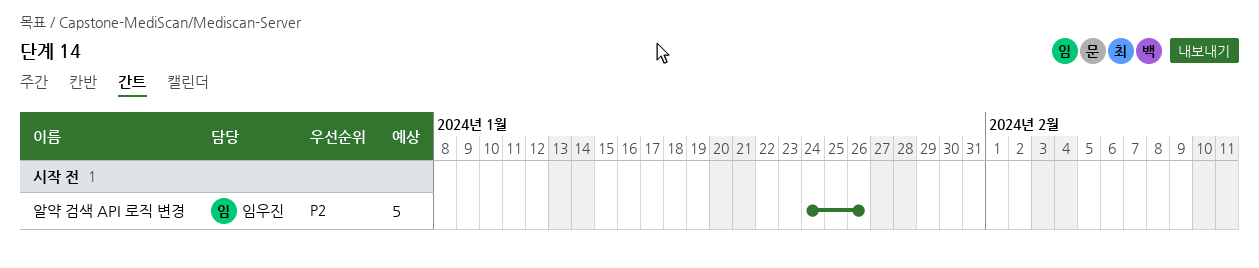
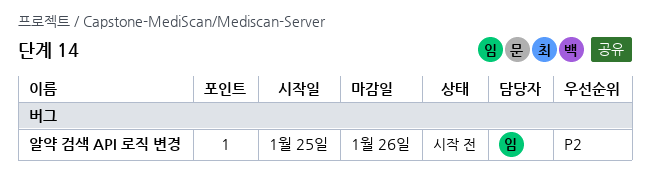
알약 검색 API 로직 변경, estimate: 5 -> 1
알약 검색 API 로직 변경, start: Jan 24 -> Jan 25

